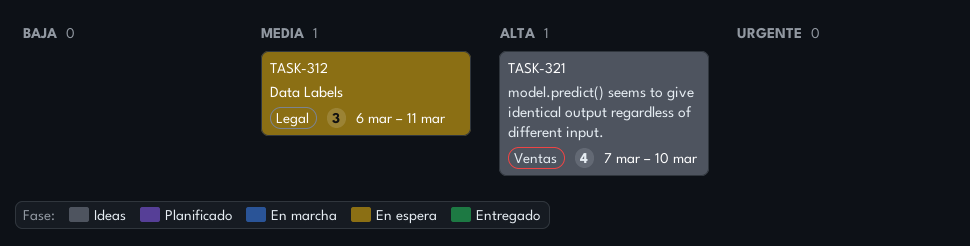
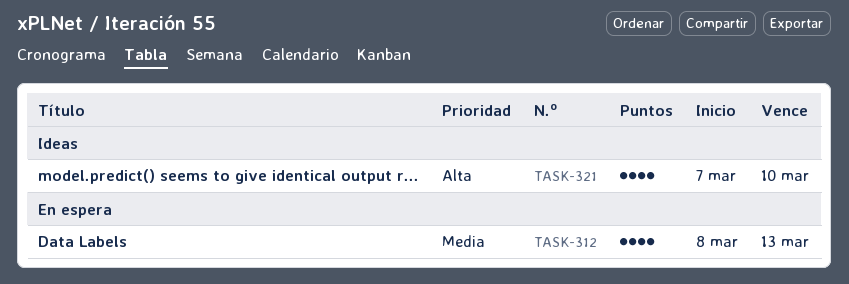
TASK-312, estimate: 3 -> 4
TASK-312, start: Mar 6 -> Mar 8
TASK-312, due: Mar 11 -> Mar 13

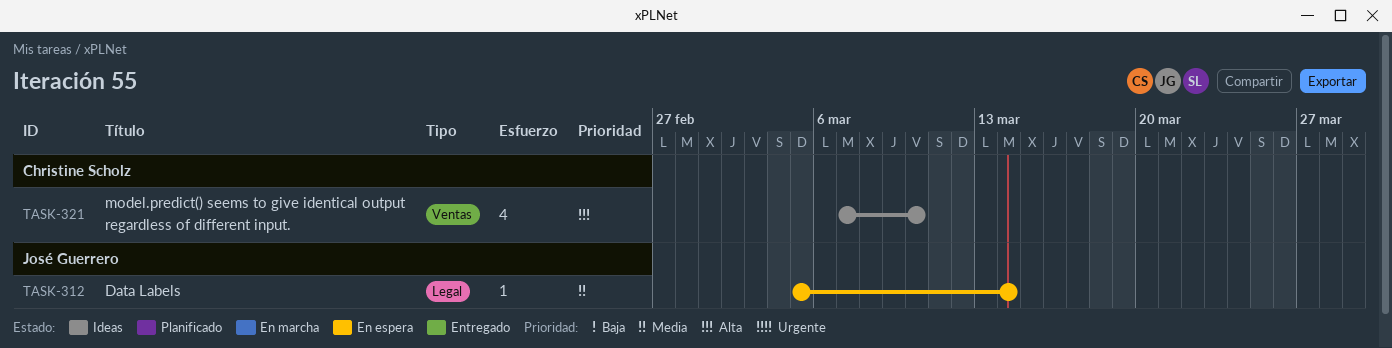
TASK-312, estimate: 4 -> 1
TASK-312, start: Mar 8 -> Mar 5
TASK-312, due: Mar 13 -> Mar 14

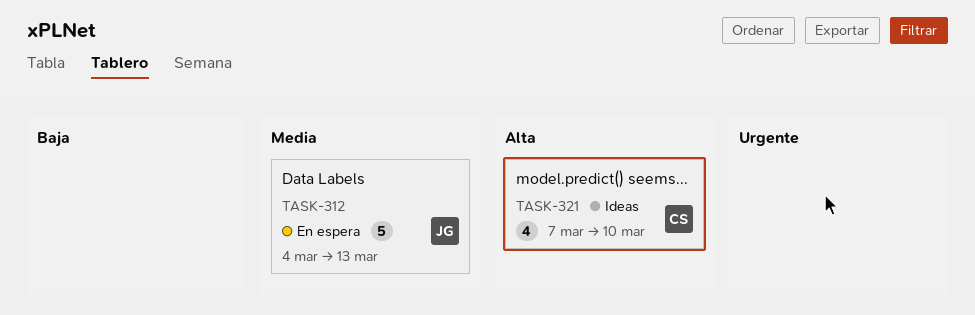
TASK-312, estimate: 1 -> 5
TASK-312, start: Mar 5 -> Mar 4
TASK-312, due: Mar 14 -> Mar 13

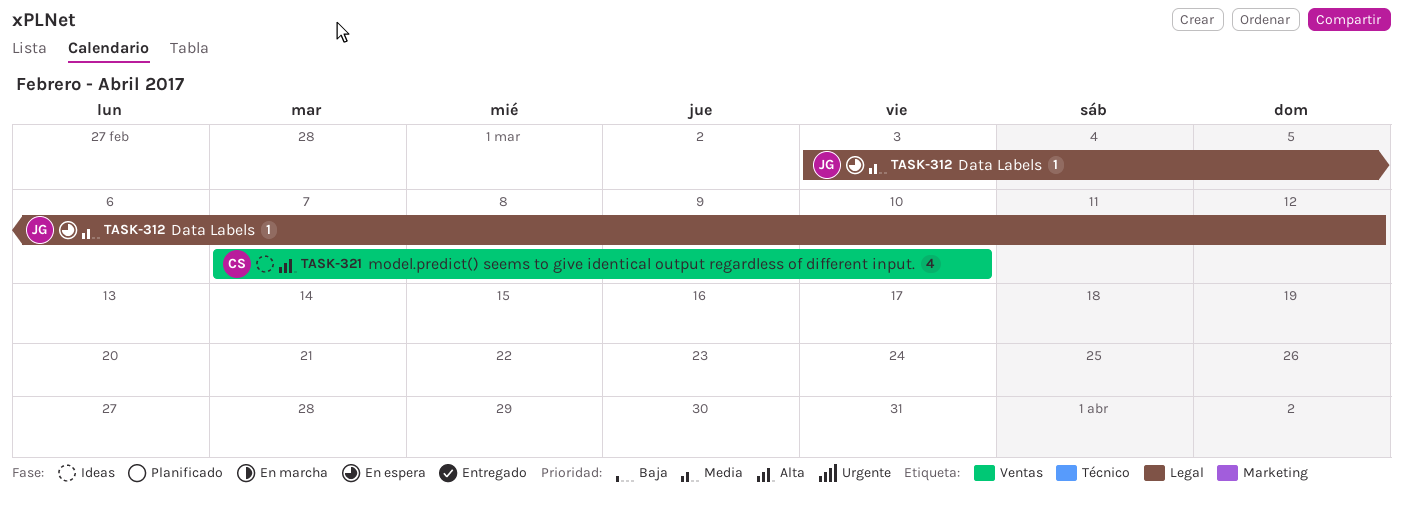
TASK-312, estimate: 5 -> 1
TASK-312, start: Mar 4 -> Mar 3
TASK-312, due: Mar 13 -> Mar 12

